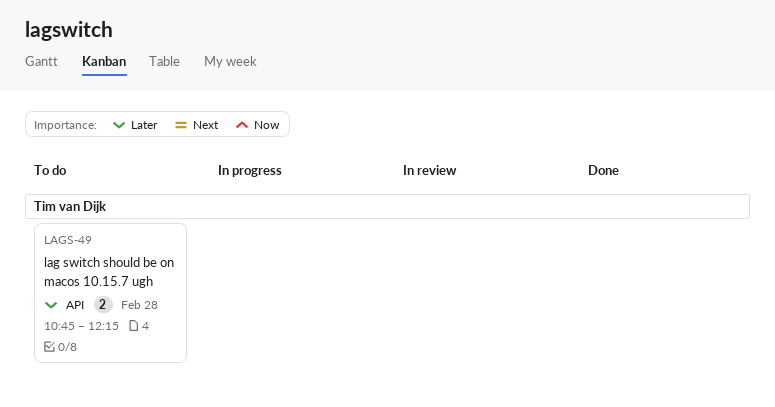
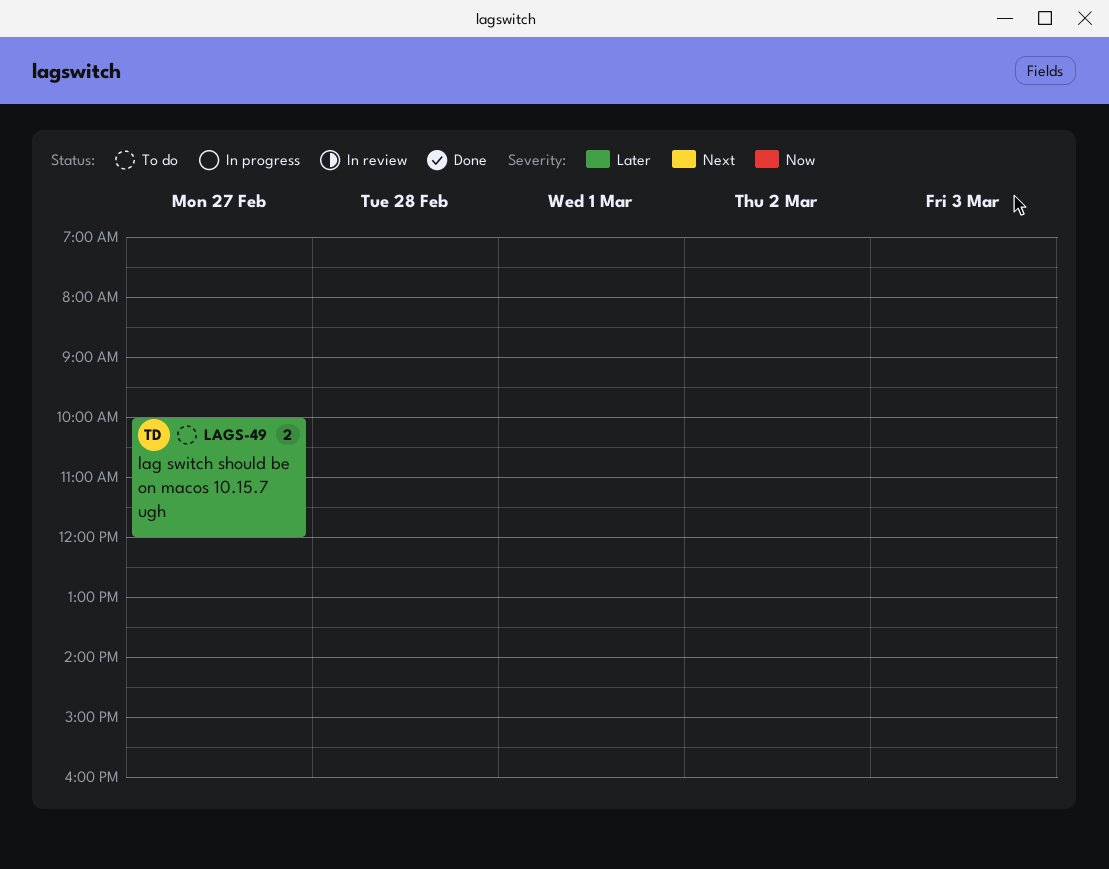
LAGS-49, day: Feb 28 -> Feb 27
LAGS-49, begins: 10:45 -> 10:00
LAGS-49, ends: 12:15 -> 12:00

